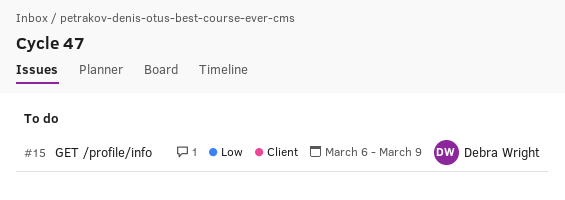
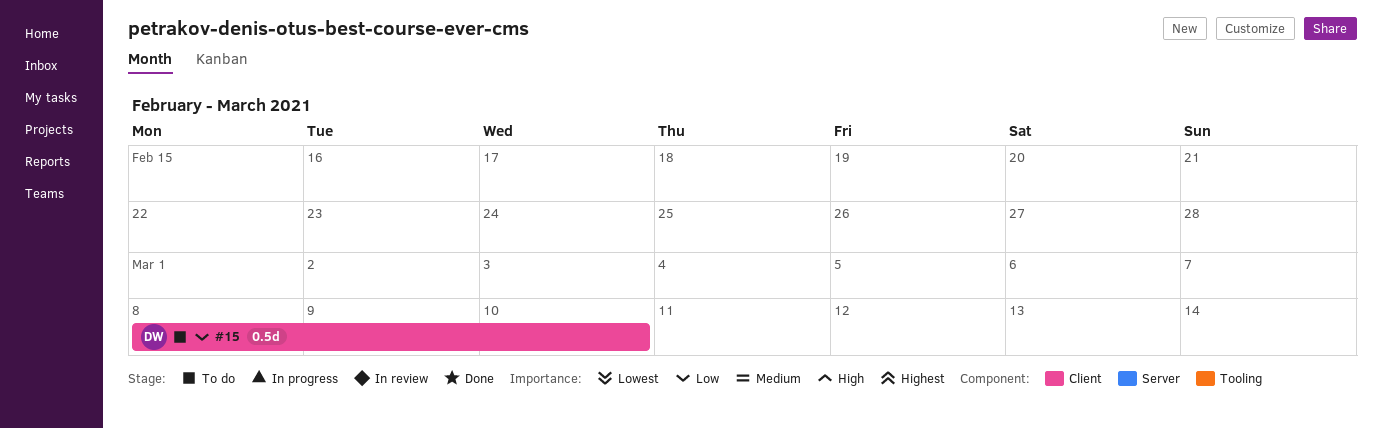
#15, start: Mar 6 -> Mar 8
#15, due: Mar 9 -> Mar 10

